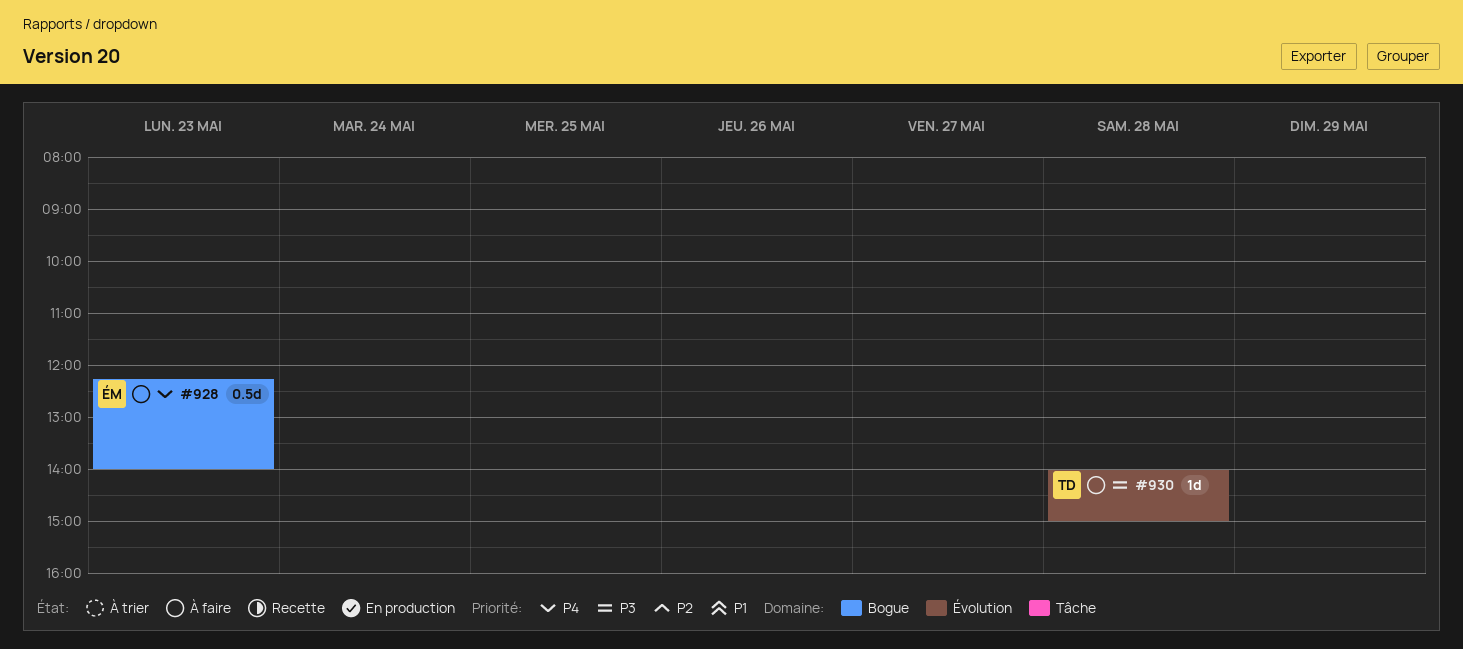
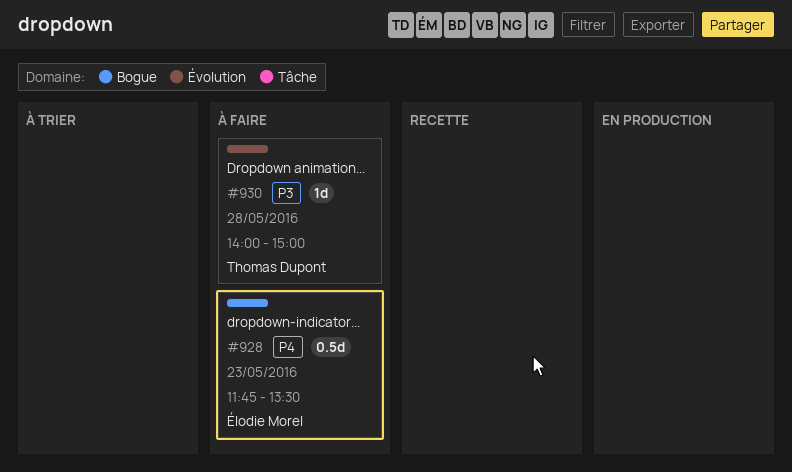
#928, begins: 12:15 -> 11:45
#928, ends: 14:00 -> 13:30

